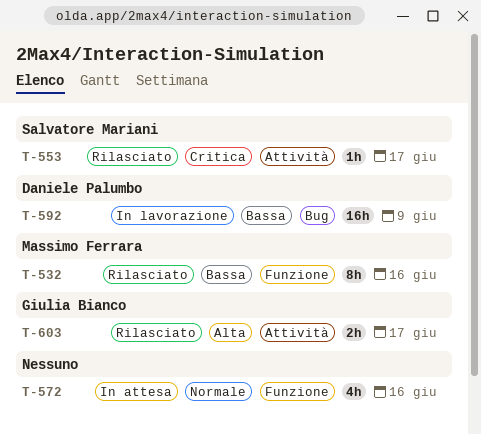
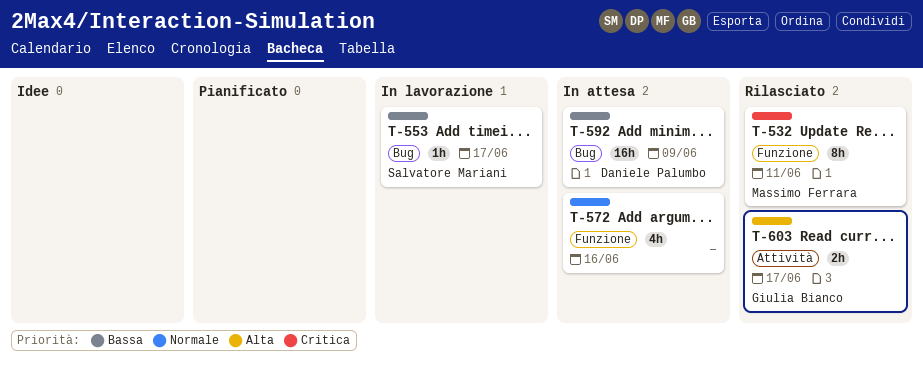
T-532, priority: Bassa -> Critica
T-532, due: Jun 16 -> Jun 11
T-553, status: Rilasciato -> In lavorazione
T-553, priority: Critica -> Bassa
T-553, label: Attività -> Bug
T-592, status: In lavorazione -> In attesa

